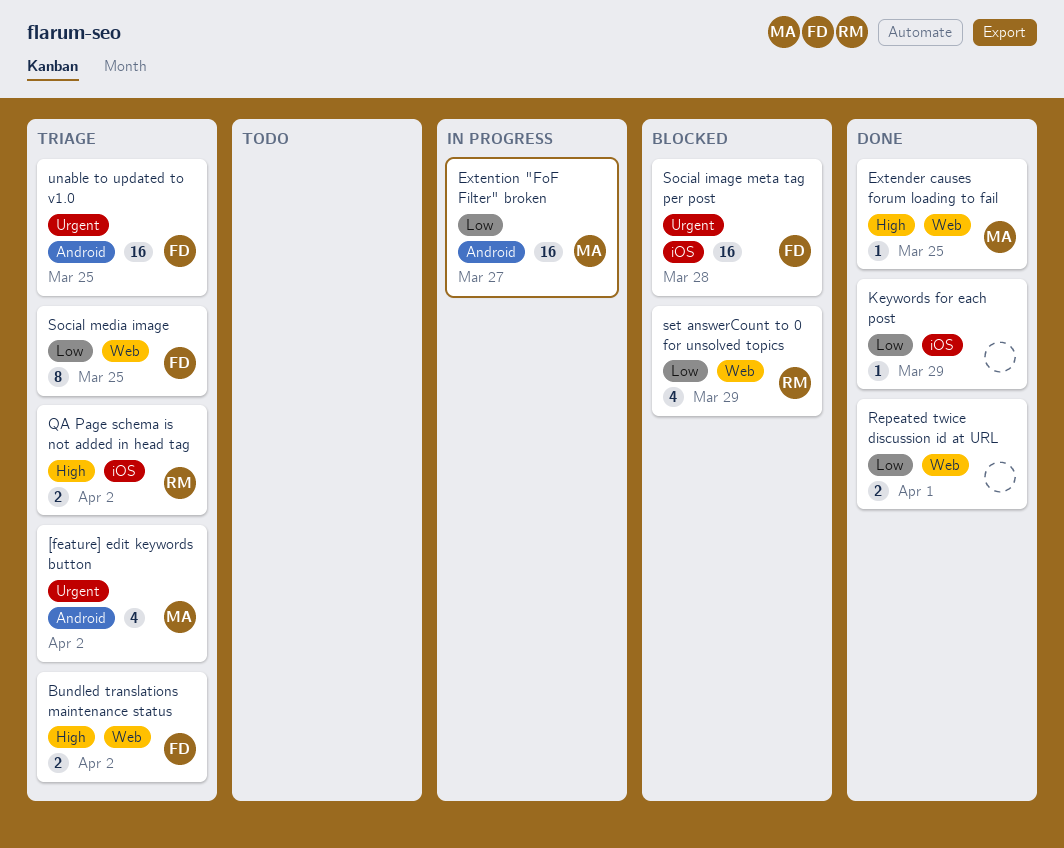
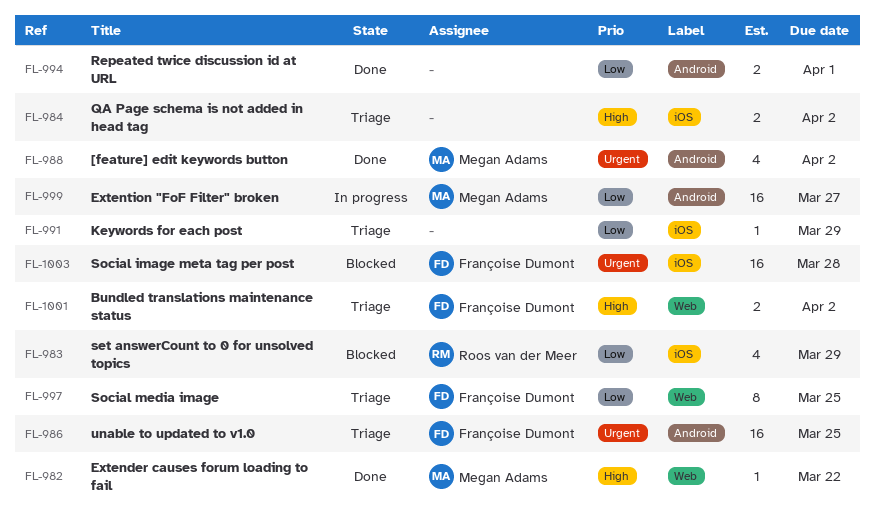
[feature] edit keywords button, status: Triage -> Done
Extender causes forum loading to fail, due: Mar 25 -> Mar 22
Keywords for each post, status: Done -> Triage
QA Page schema is not added in head tag, owner: Roos van der Meer -> none
Repeated twice discussion id at URL, label: Web -> Android
set answerCount to 0 for unsolved topics, label: Web -> iOS

